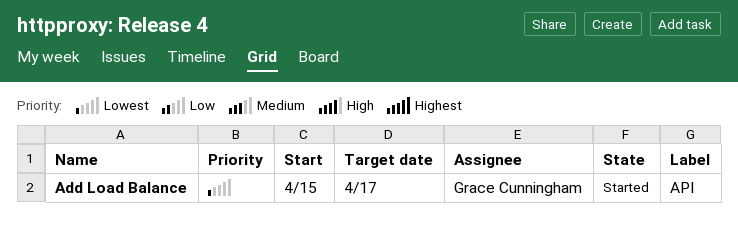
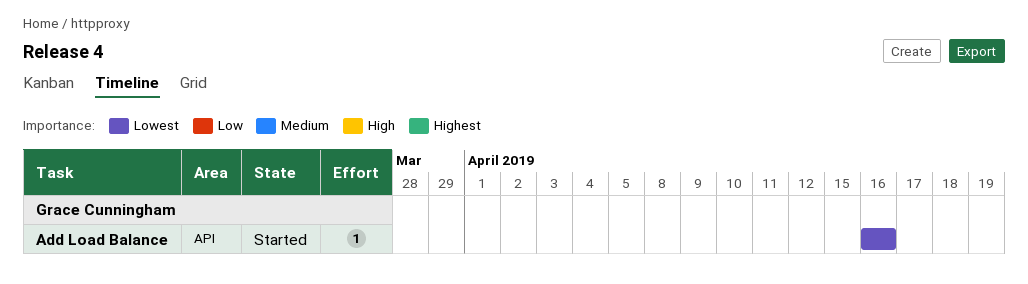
Add Load Balance, start: Apr 15 -> Apr 16
Add Load Balance, due: Apr 17 -> Apr 16

